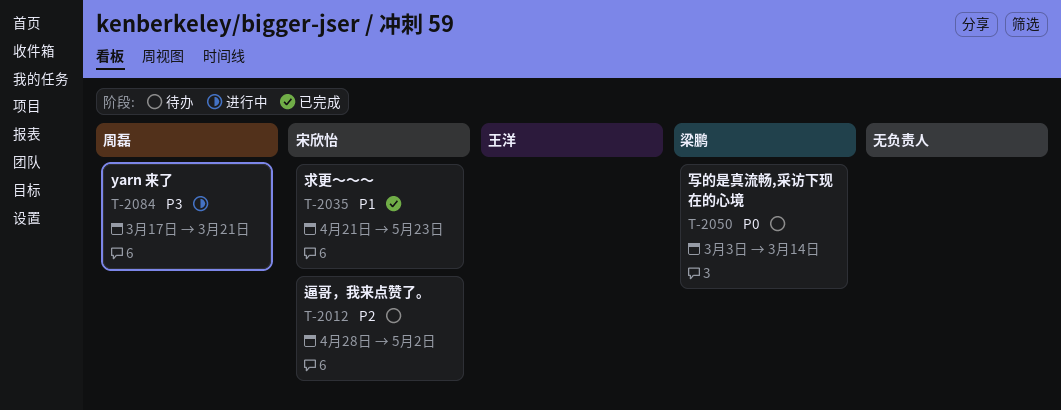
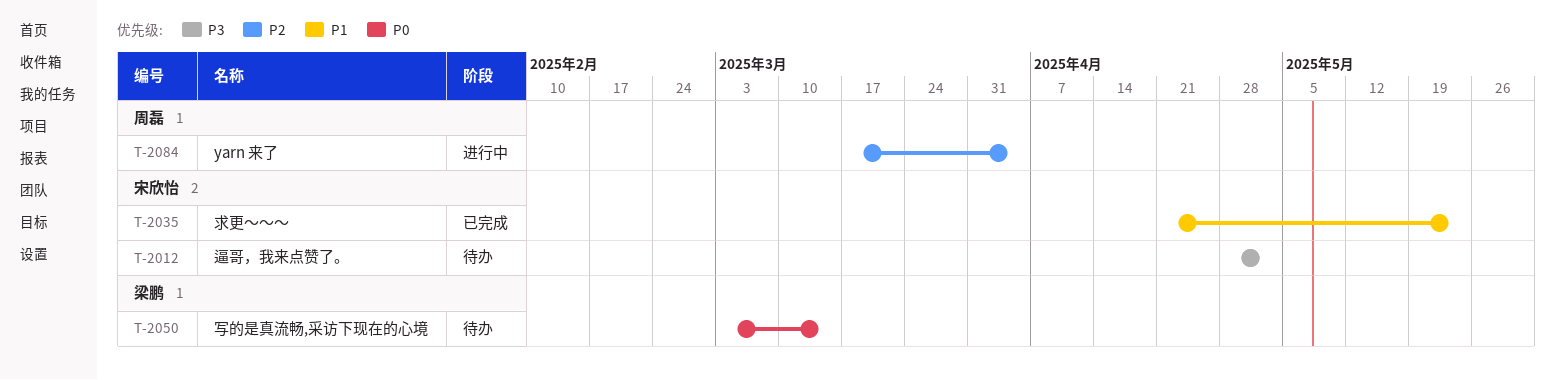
T-2012, priority: P2 -> P3
T-2084, priority: P3 -> P2
T-2084, due: Mar 21 -> Apr 4

